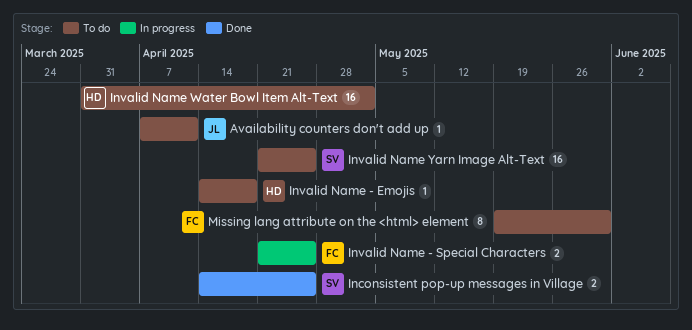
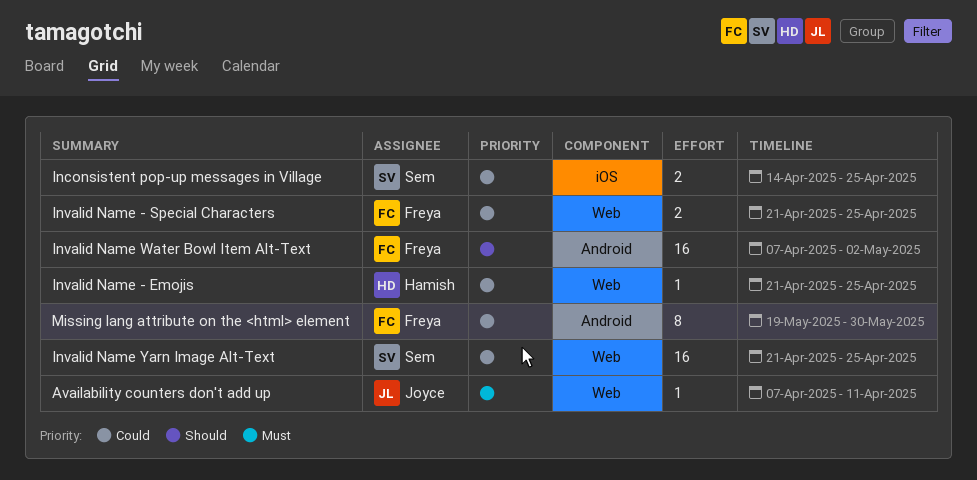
Invalid Name - Emojis, start: Apr 14 -> Apr 21
Invalid Name - Emojis, due: Apr 18 -> Apr 25
Invalid Name Water Bowl Item Alt-Text, owner: Hamish -> Freya
Invalid Name Water Bowl Item Alt-Text, start: Mar 31 -> Apr 7

